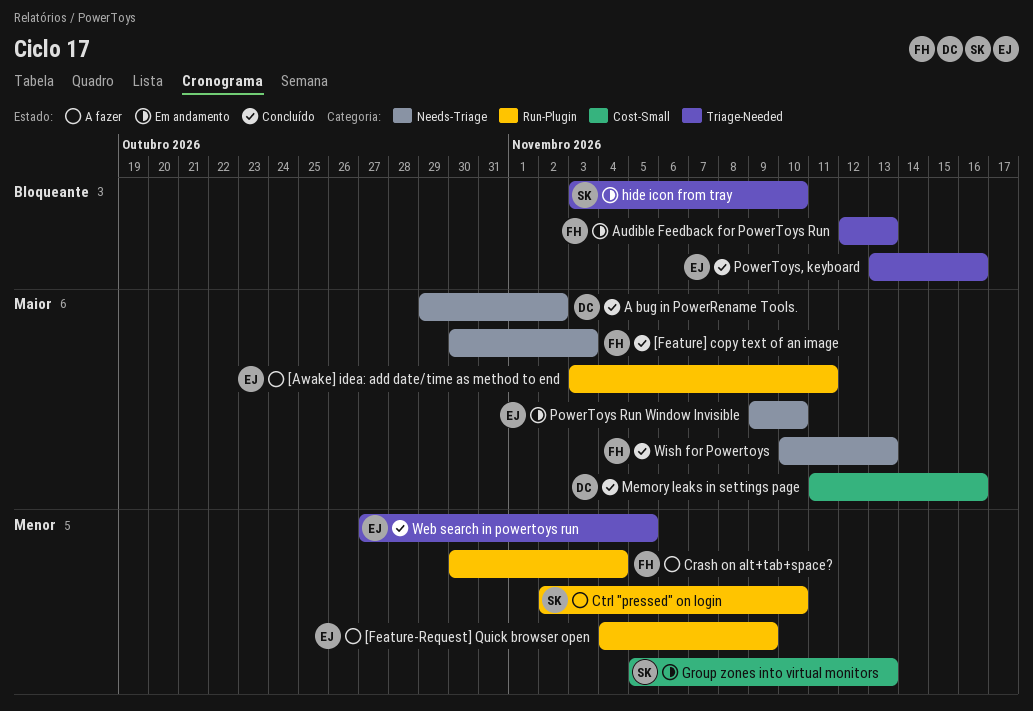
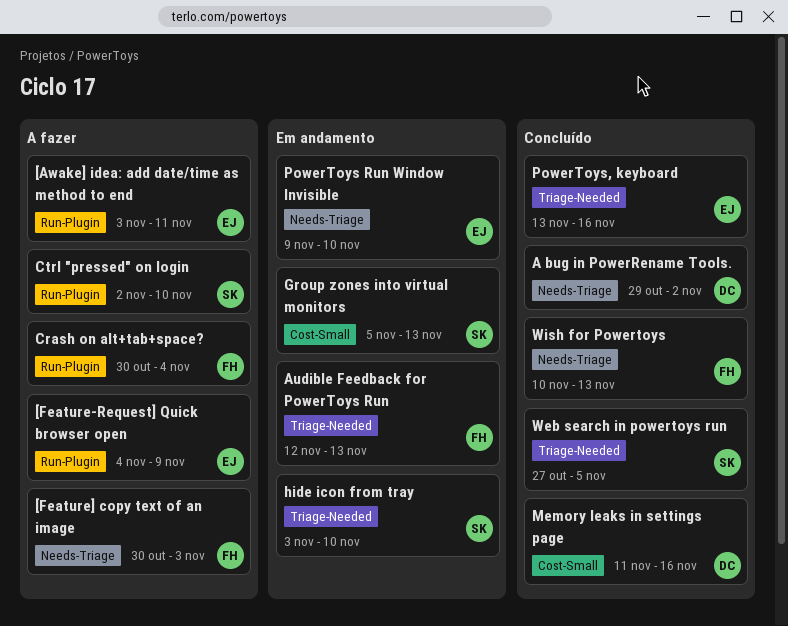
[Feature] copy text of an image, status: Concluído -> A fazer
Web search in powertoys run, owner: EJ -> SK

